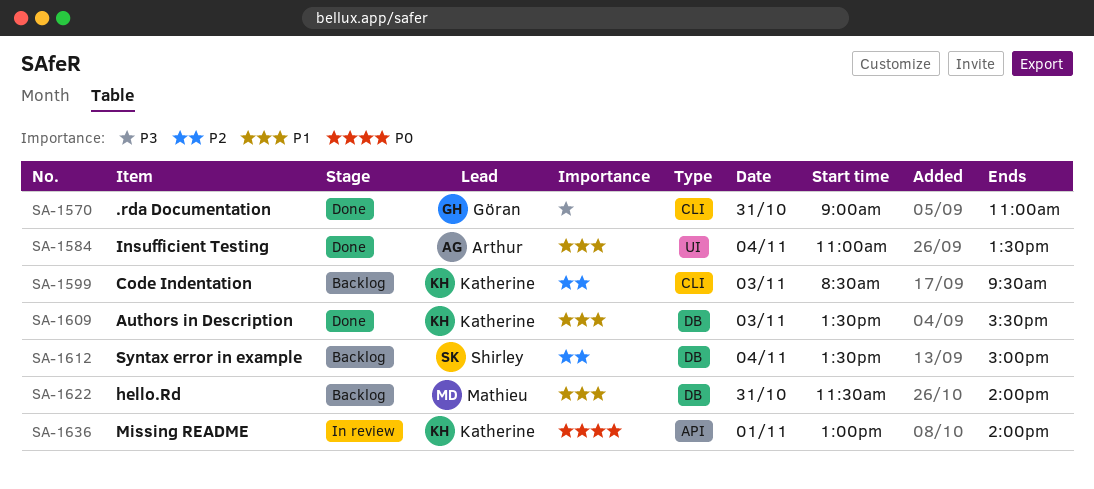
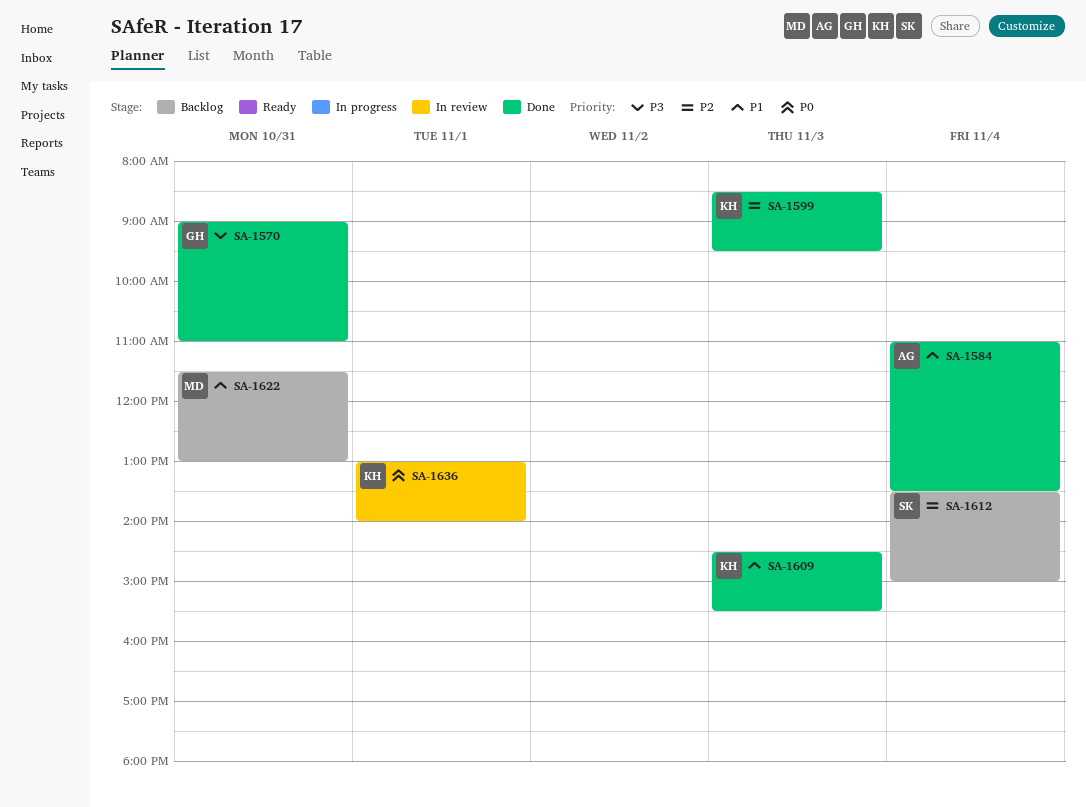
SA-1599, status: Backlog -> Done
SA-1609, begins: 13:30 -> 14:30
SA-1622, ends: 14:00 -> 13:00

